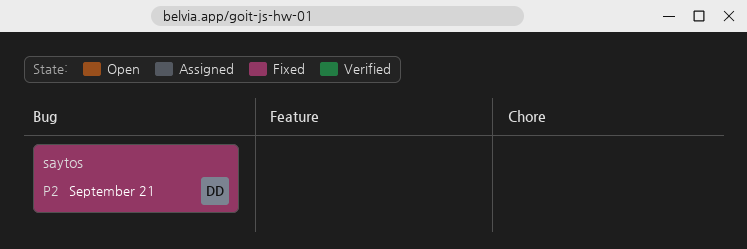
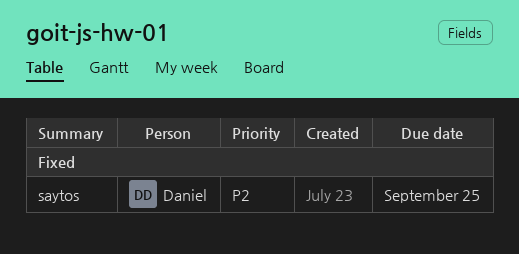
saytos, due: Sep 21 -> Sep 25

